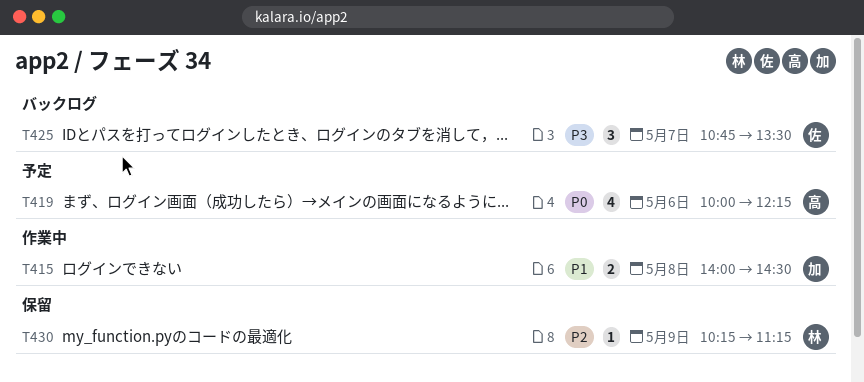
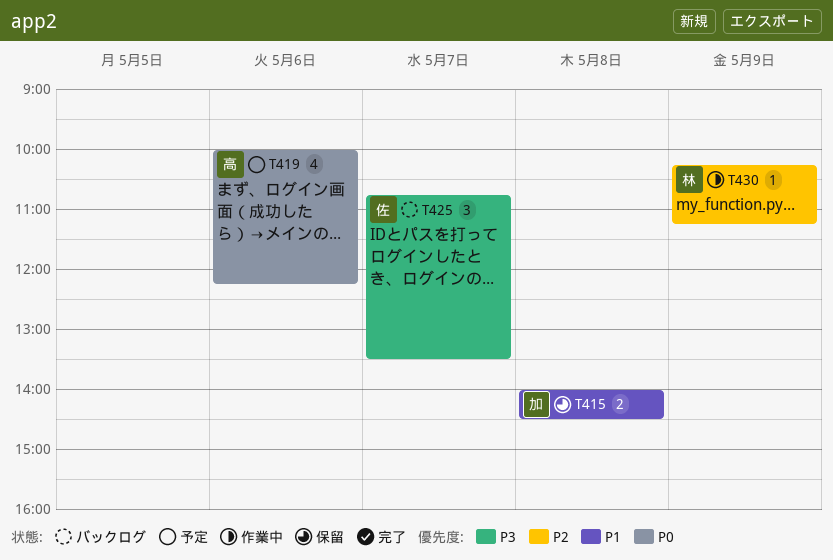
T415, status: 作業中 -> 保留
T430, status: 保留 -> 作業中

